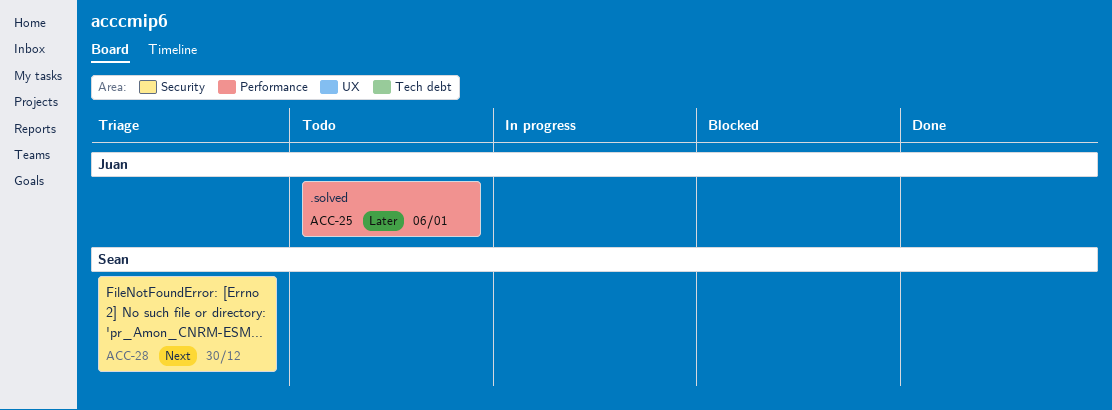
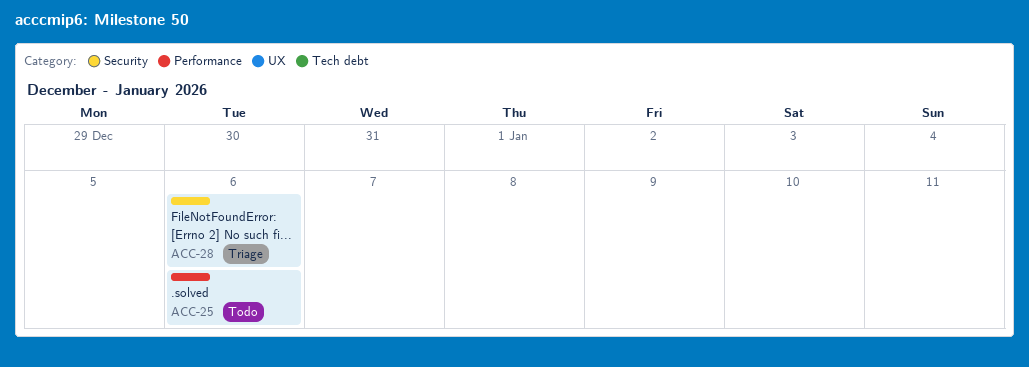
ACC-28, due: Dec 30 -> Jan 6

